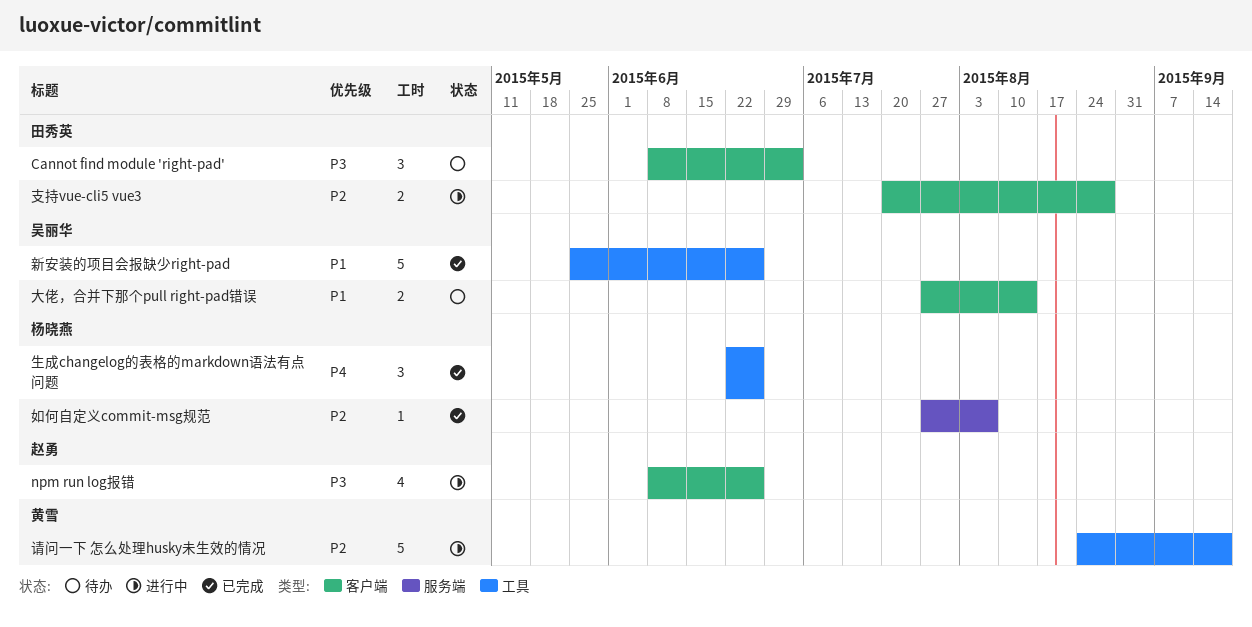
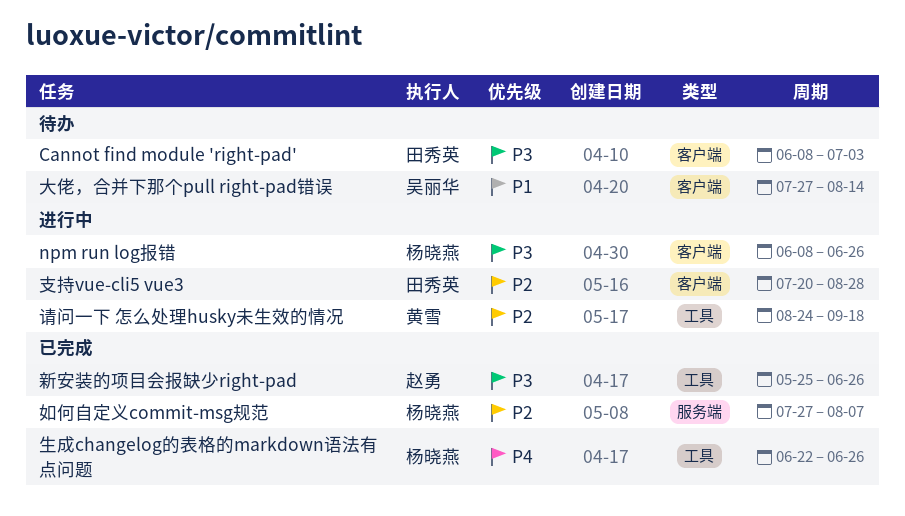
npm run log报错, owner: 赵勇 -> 杨晓燕
新安装的项目会报缺少right-pad, owner: 吴丽华 -> 赵勇
新安装的项目会报缺少right-pad, priority: P1 -> P3

